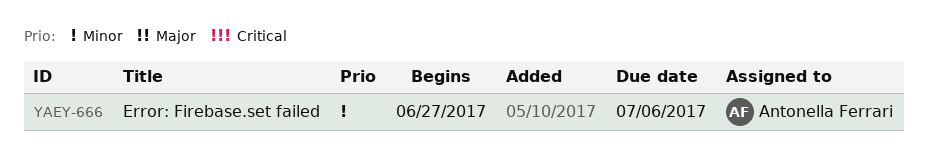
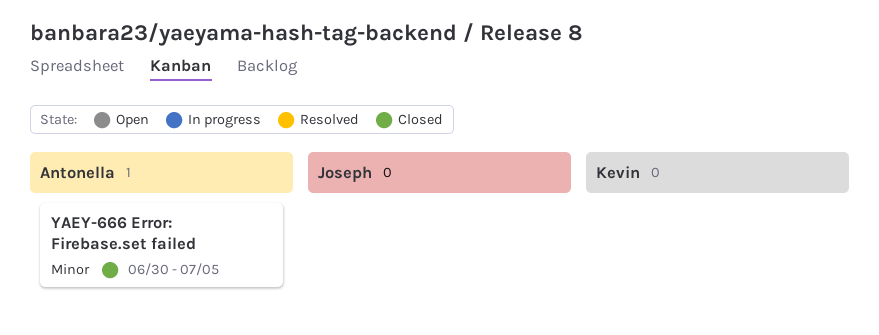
YAEY-666, start: Jun 27 -> Jun 30
YAEY-666, due: Jul 6 -> Jul 5

